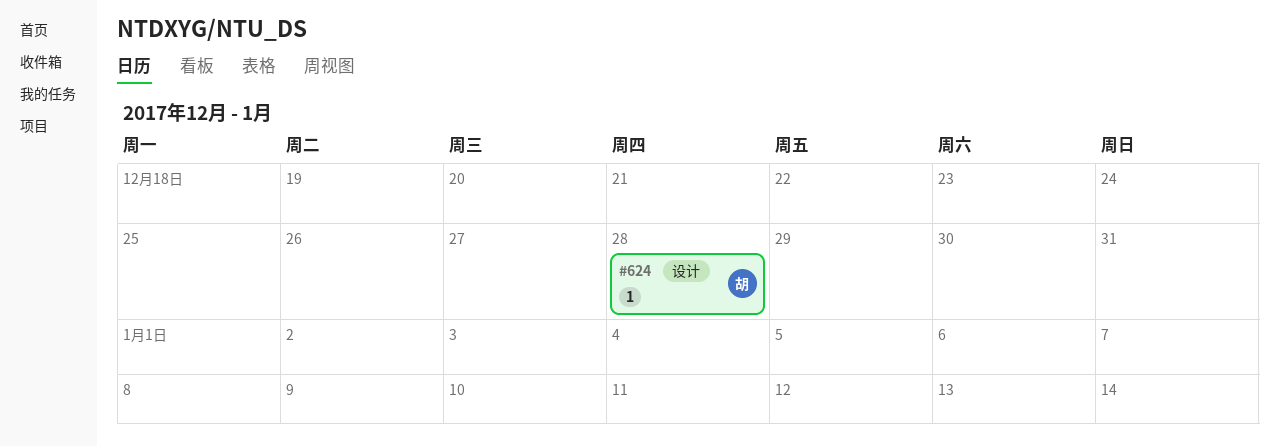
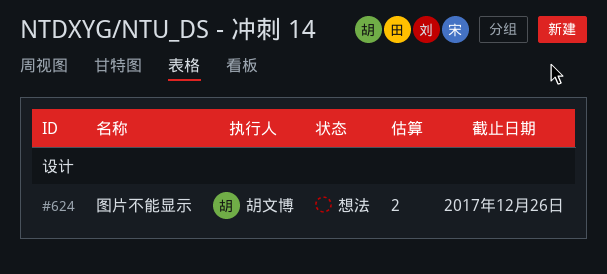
#624, estimate: 1 -> 2
#624, due: Dec 28 -> Dec 26

